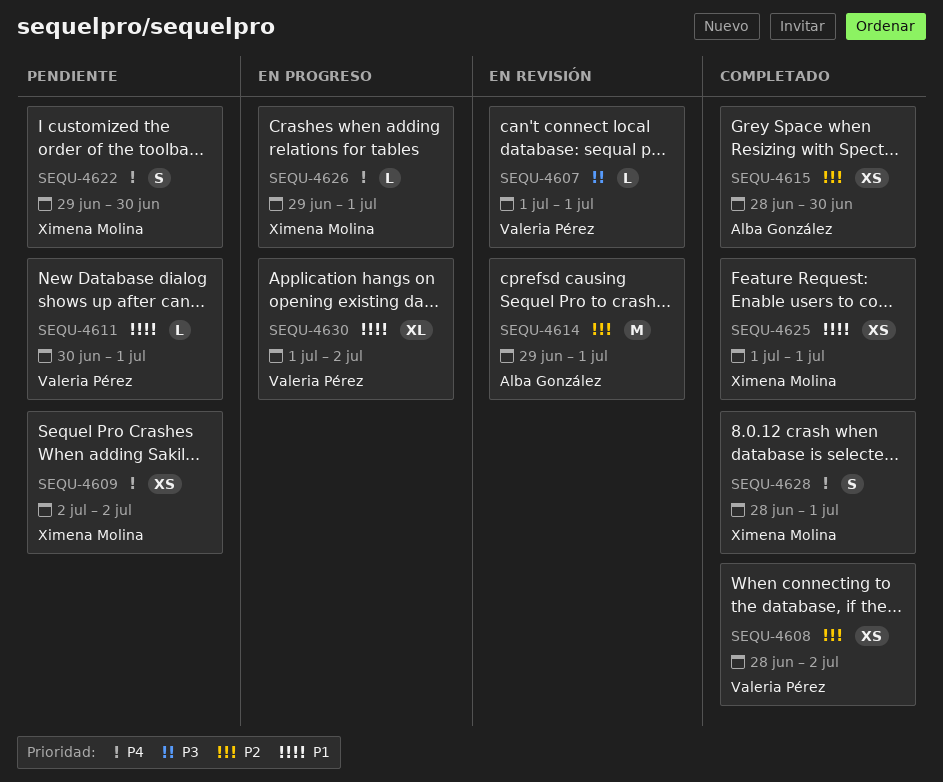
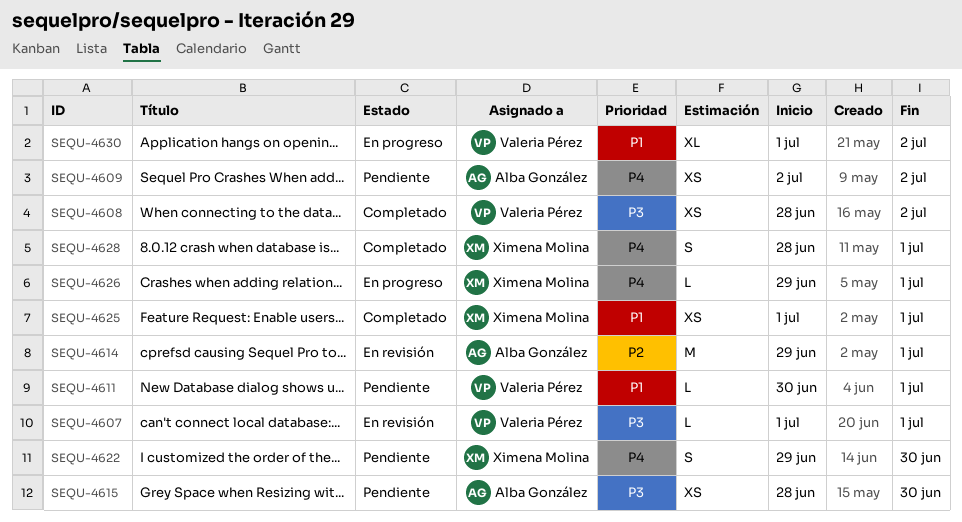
SEQU-4608, priority: P2 -> P3
SEQU-4609, owner: Ximena Molina -> Alba González
SEQU-4615, status: Completado -> Pendiente
SEQU-4615, priority: P2 -> P3

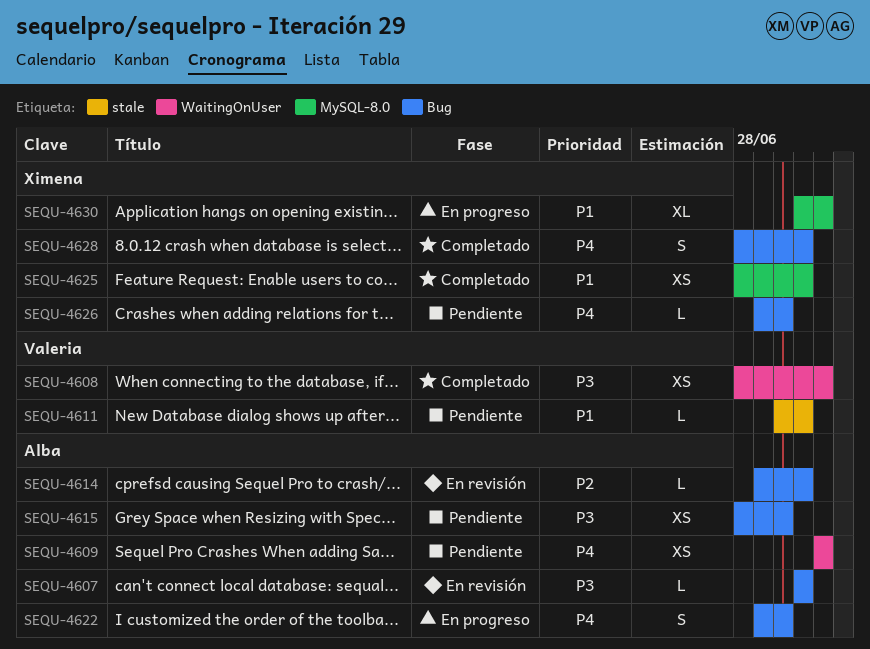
SEQU-4607, owner: Valeria Pérez -> Alba González
SEQU-4614, estimate: M -> L
SEQU-4622, status: Pendiente -> En progreso
SEQU-4622, owner: Ximena Molina -> Alba González
SEQU-4625, start: Jul 1 -> Jun 28
SEQU-4626, status: En progreso -> Pendiente
SEQU-4626, due: Jul 1 -> Jun 30
SEQU-4630, owner: Valeria Pérez -> Ximena Molina

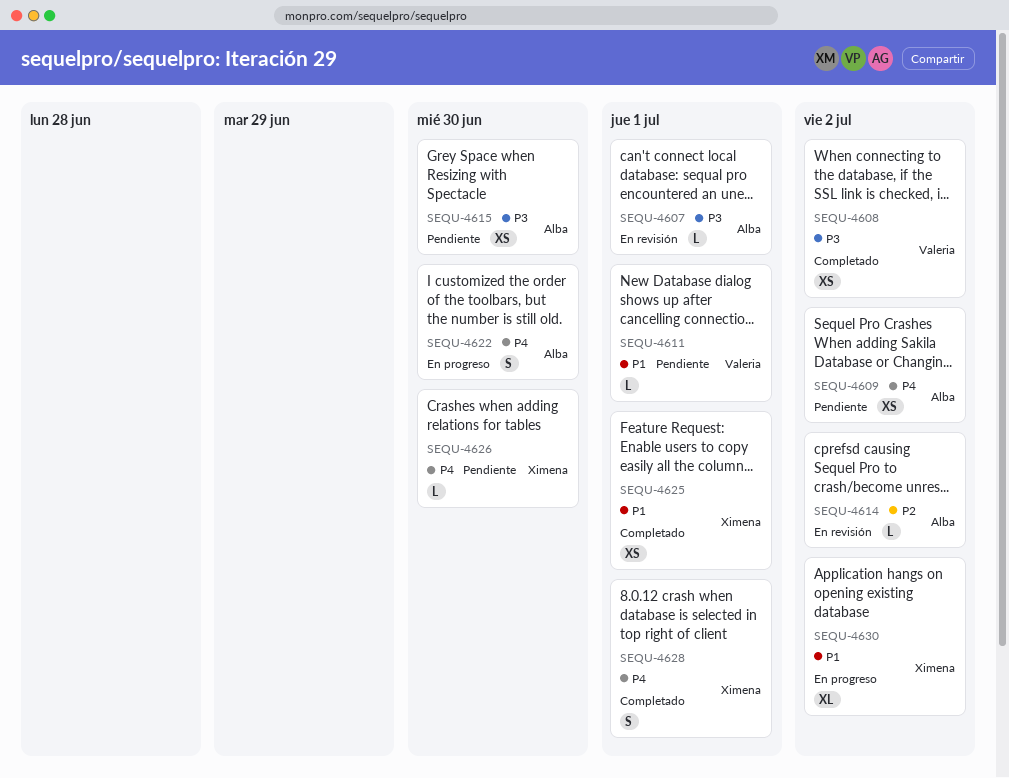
SEQU-4614, due: Jul 1 -> Jul 2

